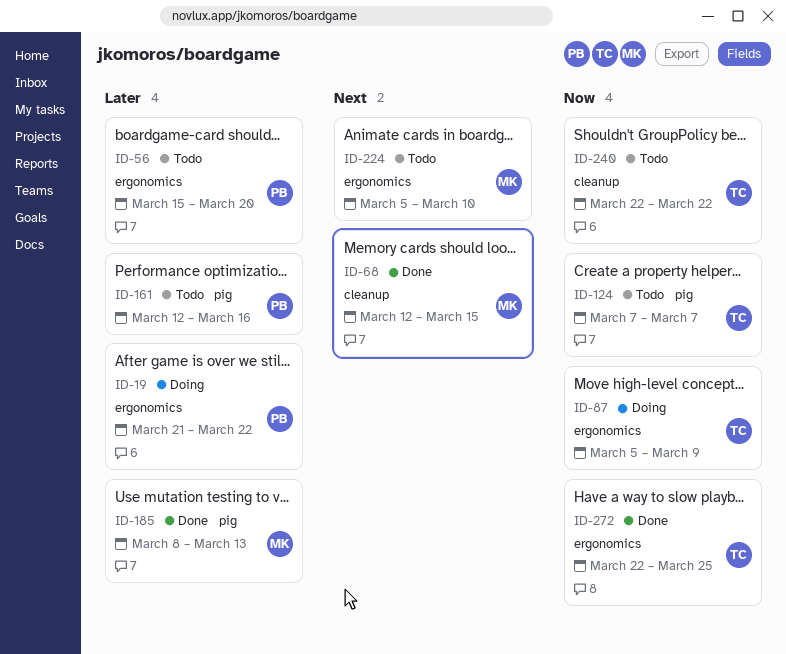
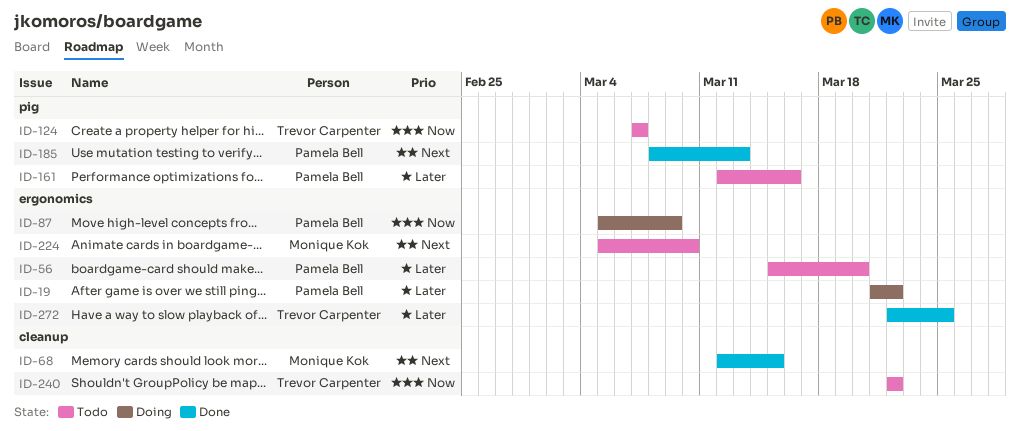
ID-87, owner: Trevor Carpenter -> Pamela Bell
ID-185, owner: Monique Kok -> Pamela Bell
ID-185, priority: Later -> Next
ID-272, priority: Now -> Later

